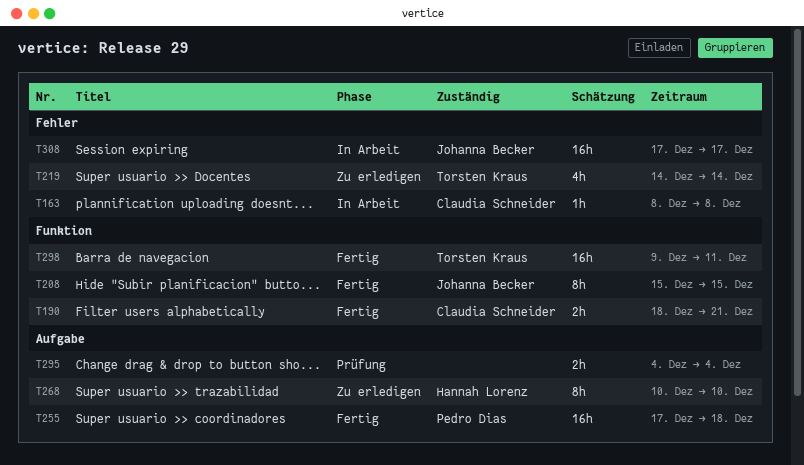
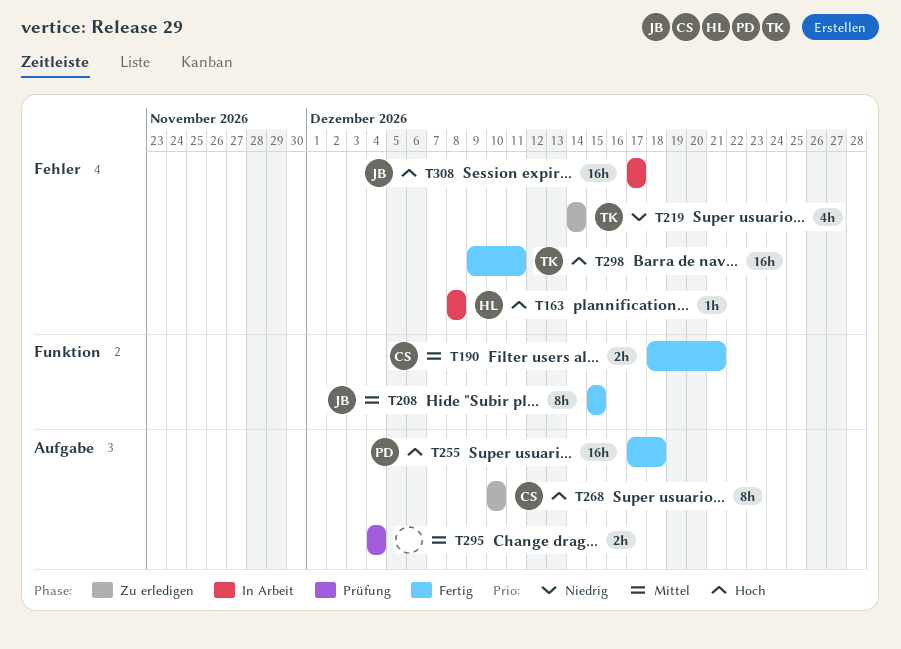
T163, owner: Claudia Schneider -> Hannah Lorenz
T268, owner: Hannah Lorenz -> Claudia Schneider
T298, label: Funktion -> Fehler

